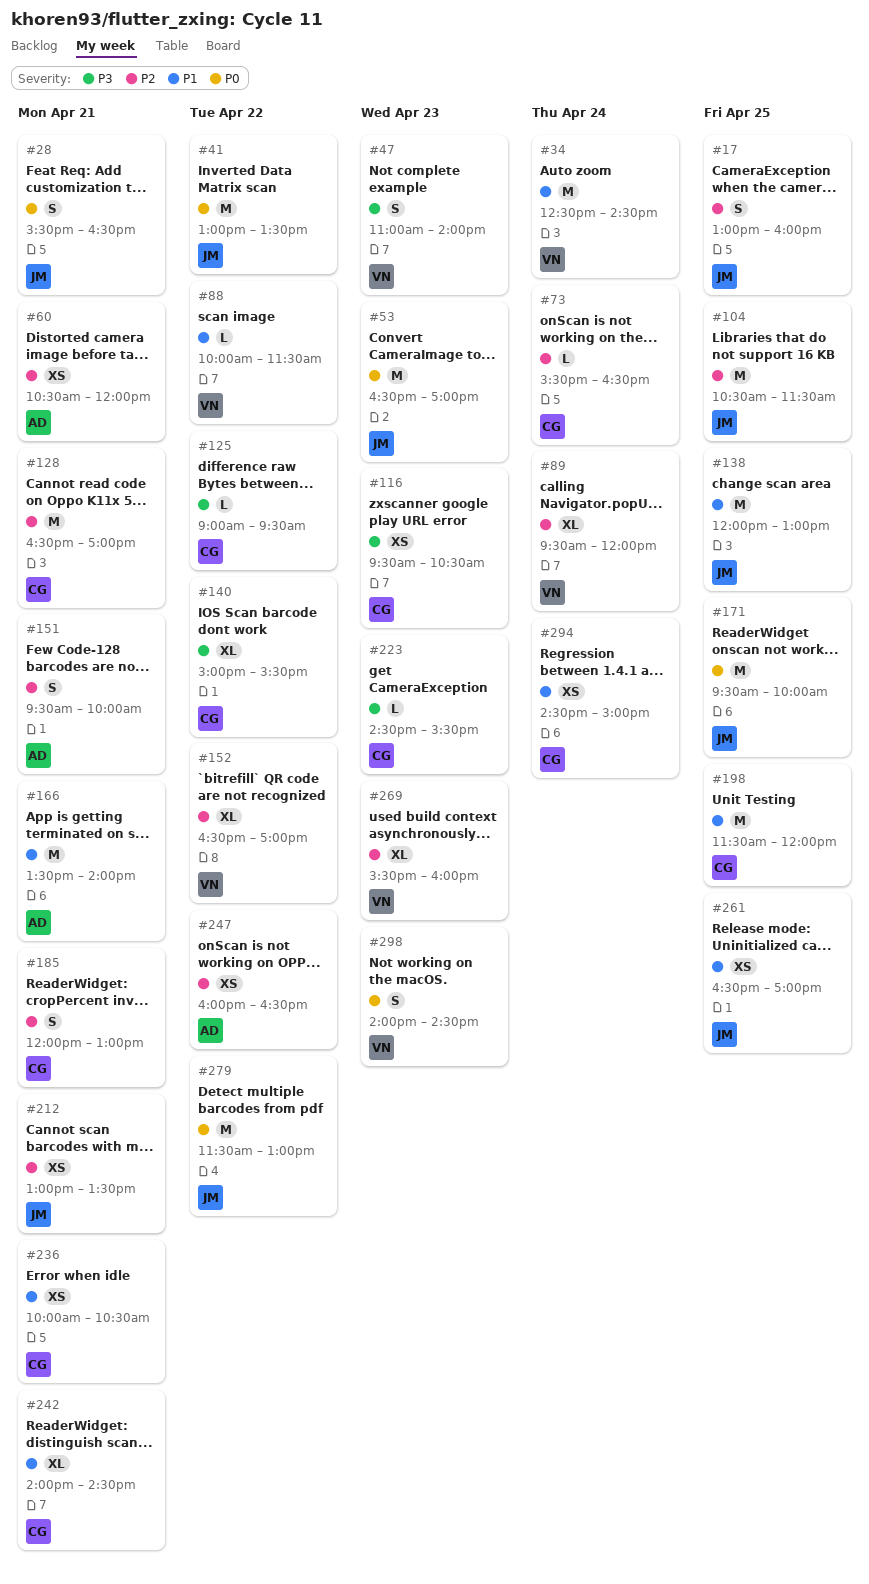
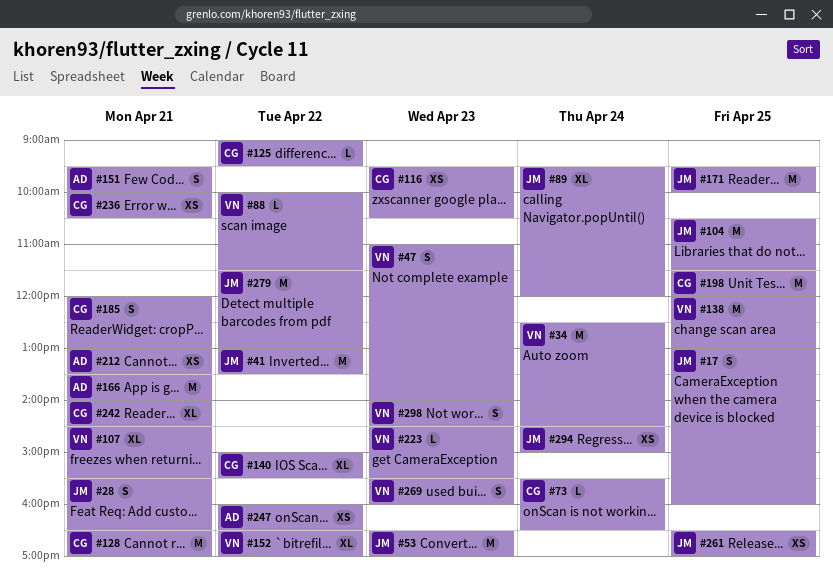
#60: present -> none
#89, owner: VN -> JM
#107: none -> present
#138, owner: JM -> VN
#212, owner: JM -> AD
#223, owner: CG -> VN
#269, estimate: XL -> S
#294, owner: CG -> JM

